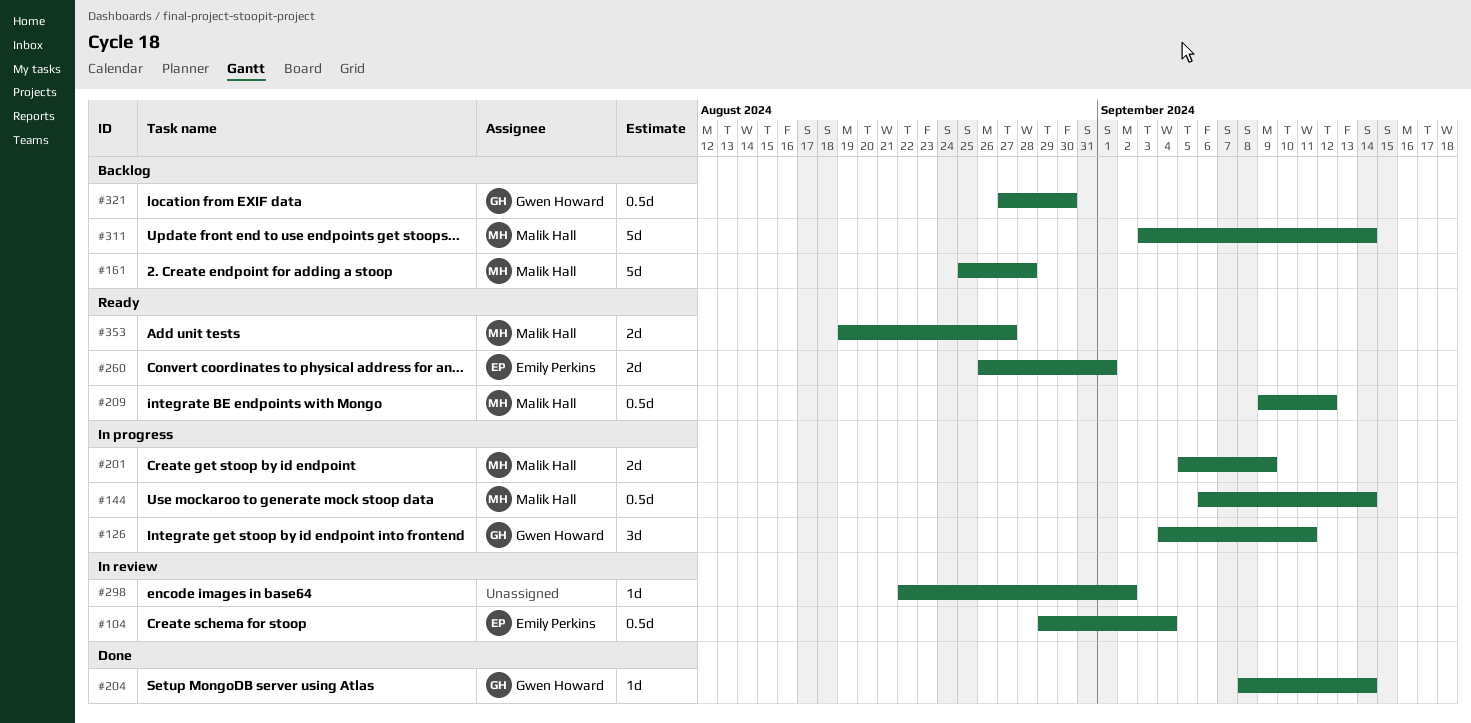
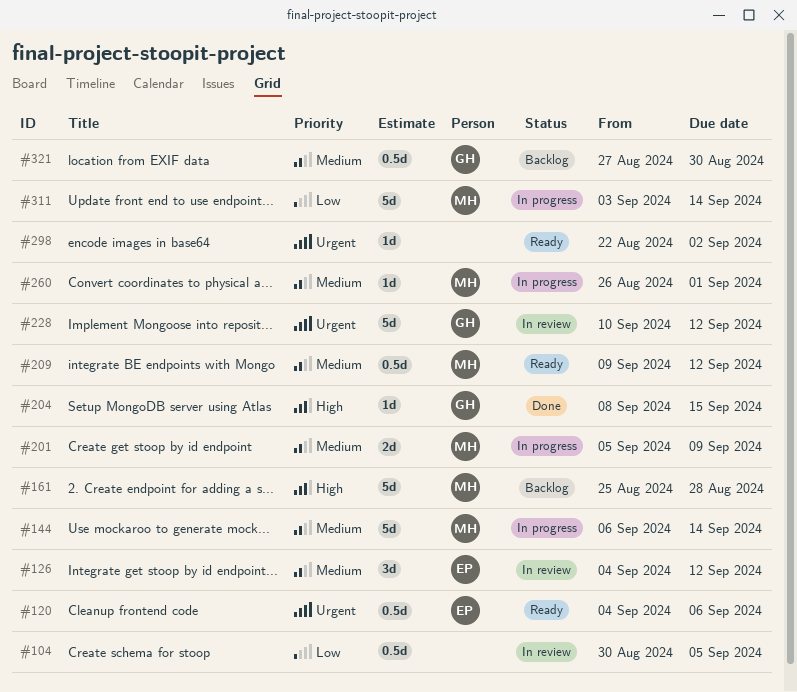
#104, owner: Emily Perkins -> none
#104, start: Aug 29 -> Aug 30
#104, due: Sep 4 -> Sep 5
#120: none -> present
#126, status: In progress -> In review
#126, owner: Gwen Howard -> Emily Perkins
#126, due: Sep 11 -> Sep 12
#144, estimate: 0.5d -> 5d
#204, due: Sep 14 -> Sep 15
#228: none -> present
#260, status: Ready -> In progress
#260, owner: Emily Perkins -> Malik Hall
#260, estimate: 2d -> 1d
#298, status: In review -> Ready
#311, status: Backlog -> In progress
#353: present -> none

